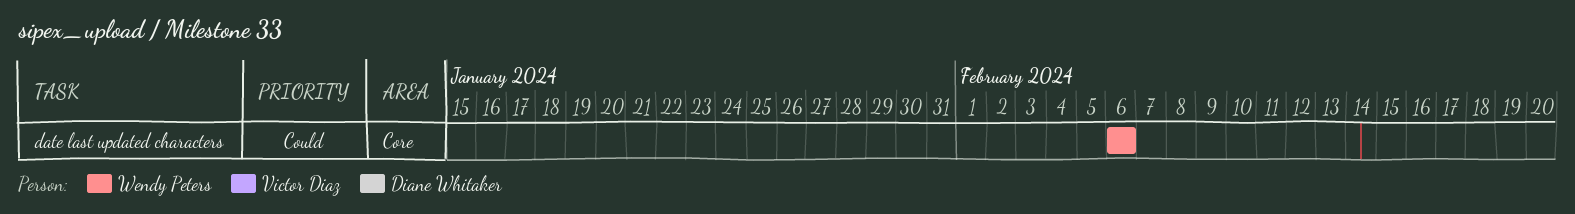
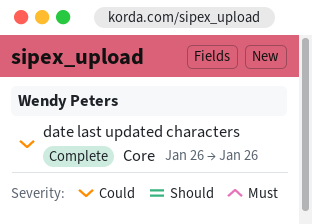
date last updated characters, start: Feb 6 -> Jan 26
date last updated characters, due: Feb 6 -> Jan 26

